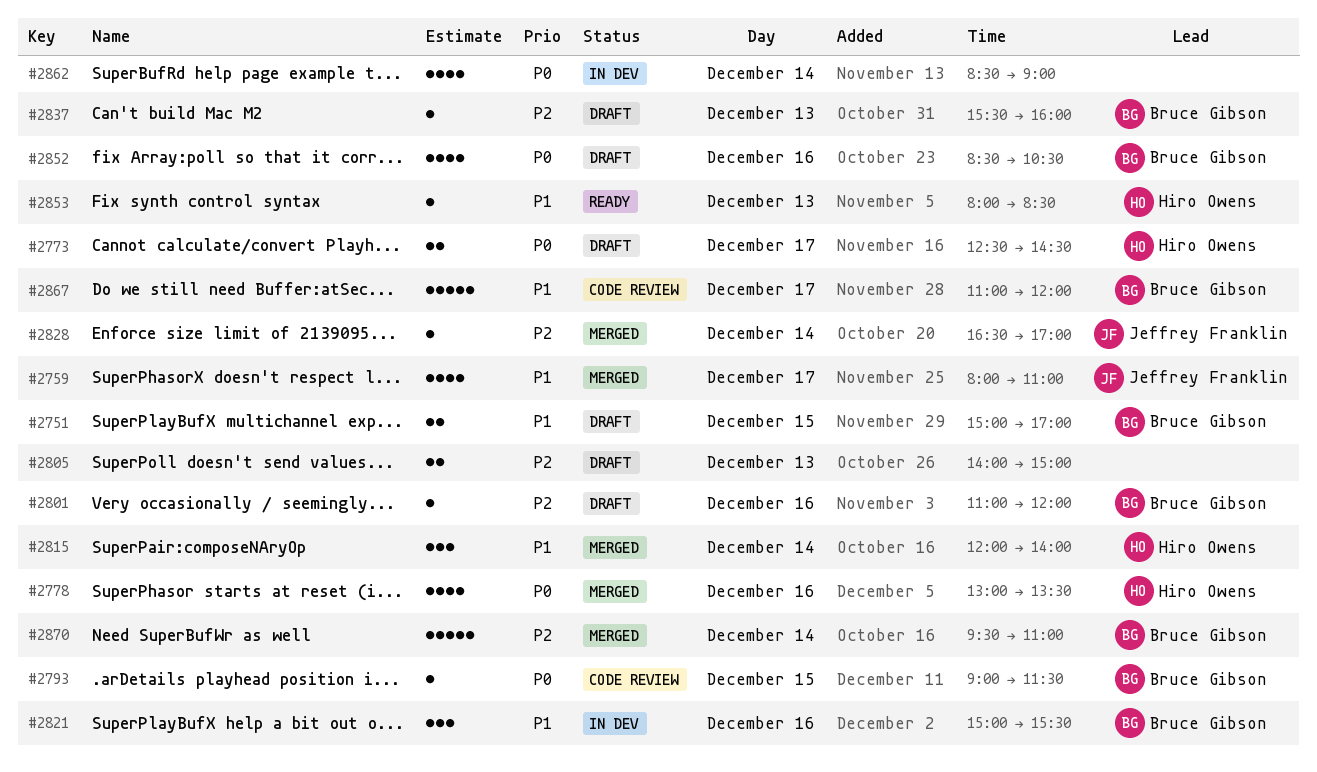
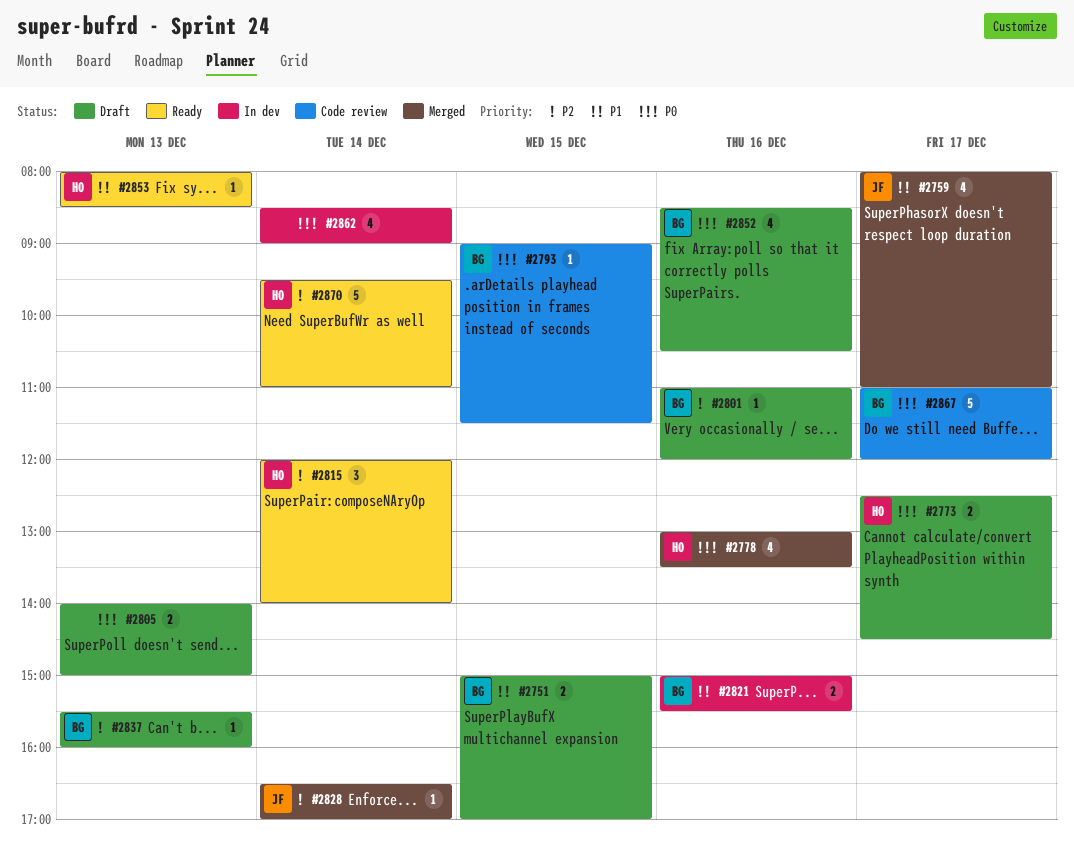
#2805, priority: P2 -> P0
#2815, status: Merged -> Ready
#2815, priority: P1 -> P2
#2821, estimate: 3 -> 2
#2867, priority: P1 -> P0
#2870, status: Merged -> Ready
#2870, owner: Bruce Gibson -> Hiro Owens

